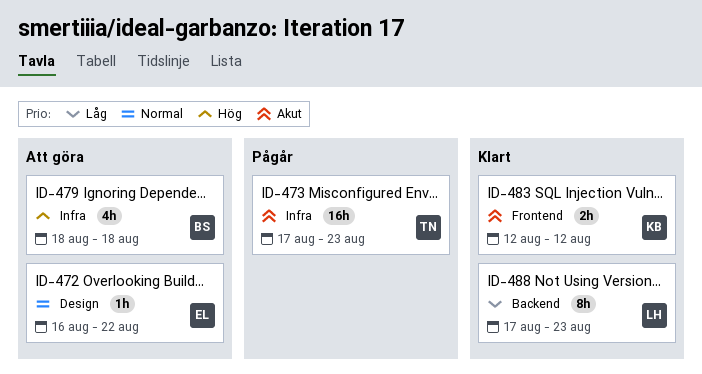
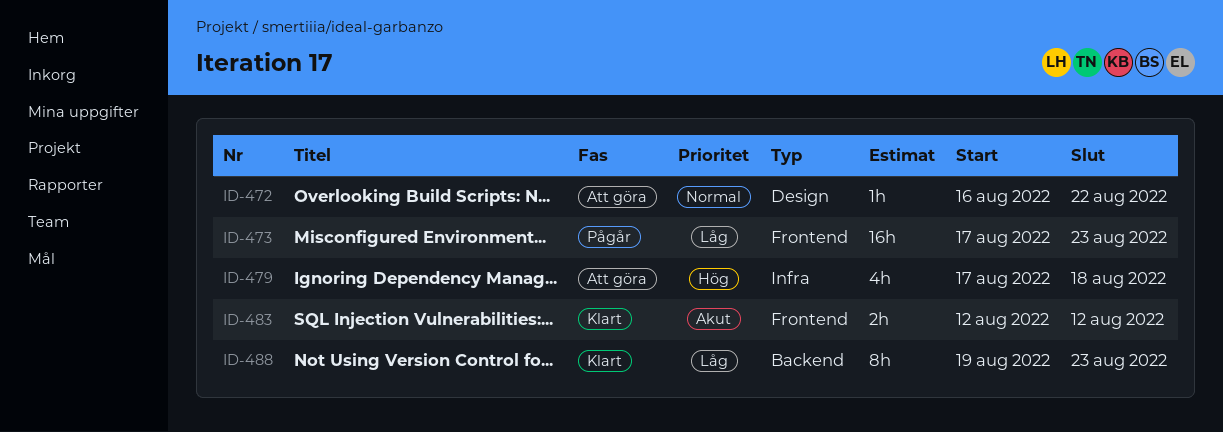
ID-473, priority: Akut -> Låg
ID-473, label: Infra -> Frontend
ID-479, start: Aug 18 -> Aug 17
ID-488, start: Aug 17 -> Aug 19

